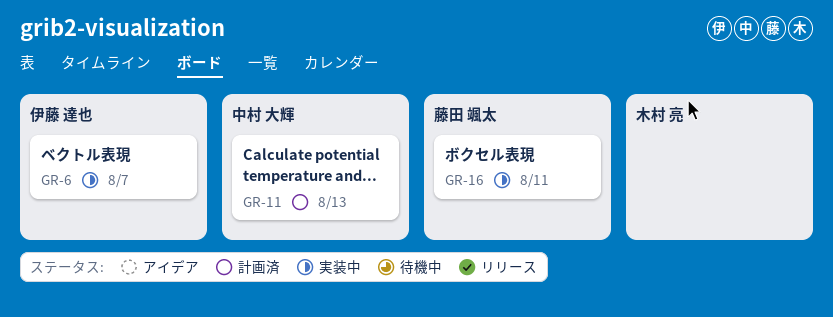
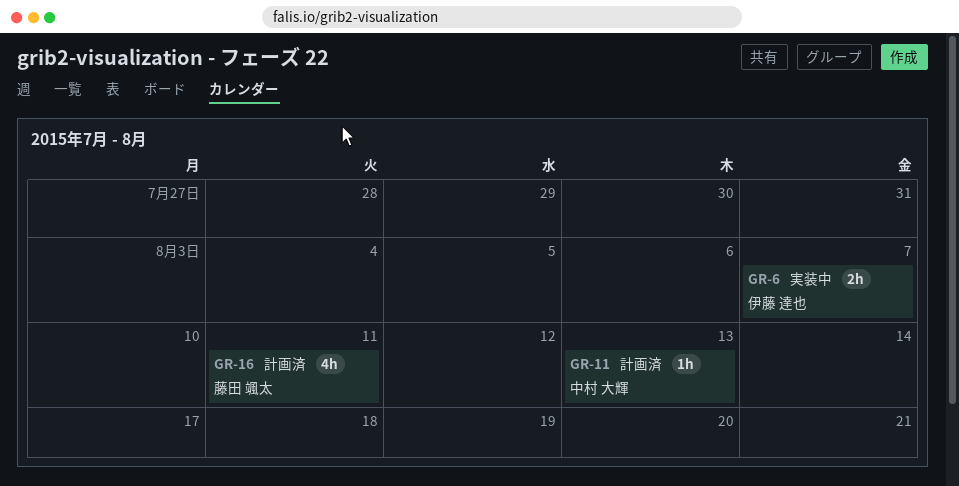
GR-16, status: 実装中 -> 計画済

